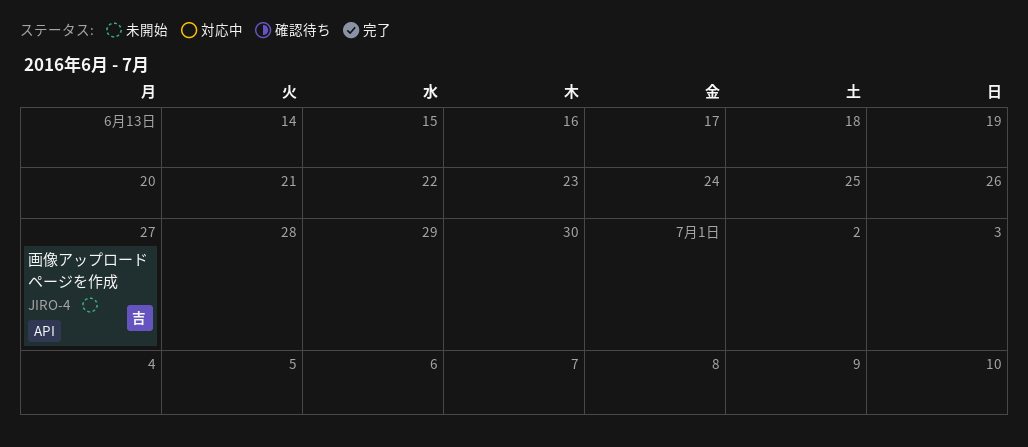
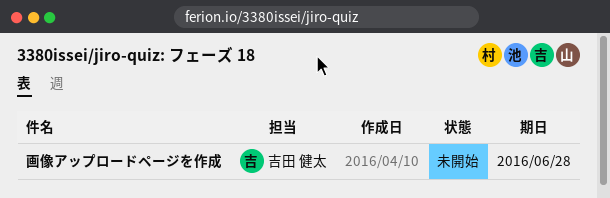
画像アップロードページを作成, due: Jun 27 -> Jun 28

